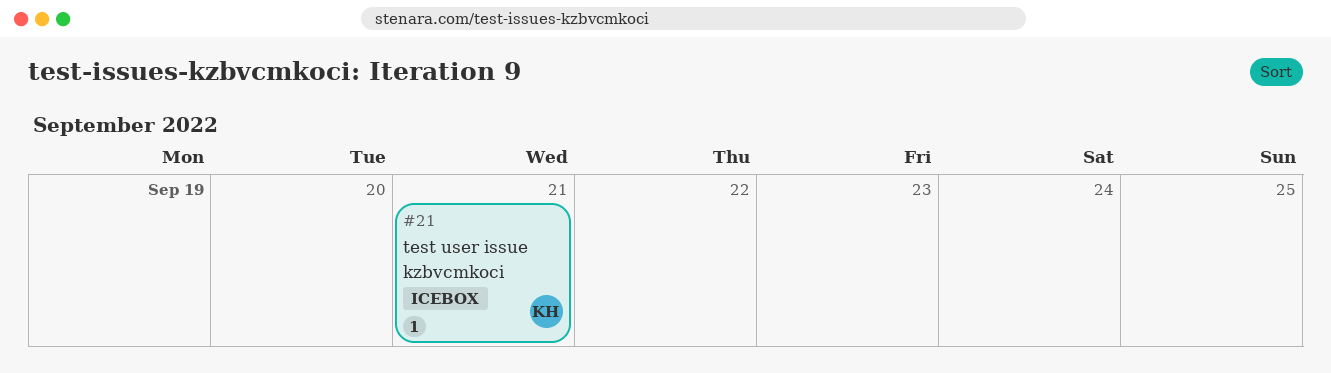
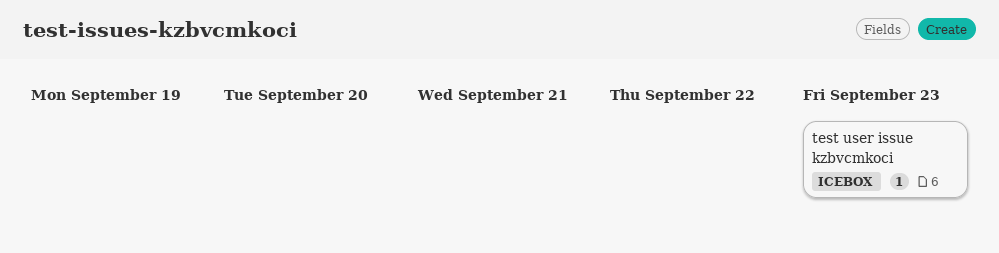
test user issue kzbvcmkoci, due: Sep 21 -> Sep 23

